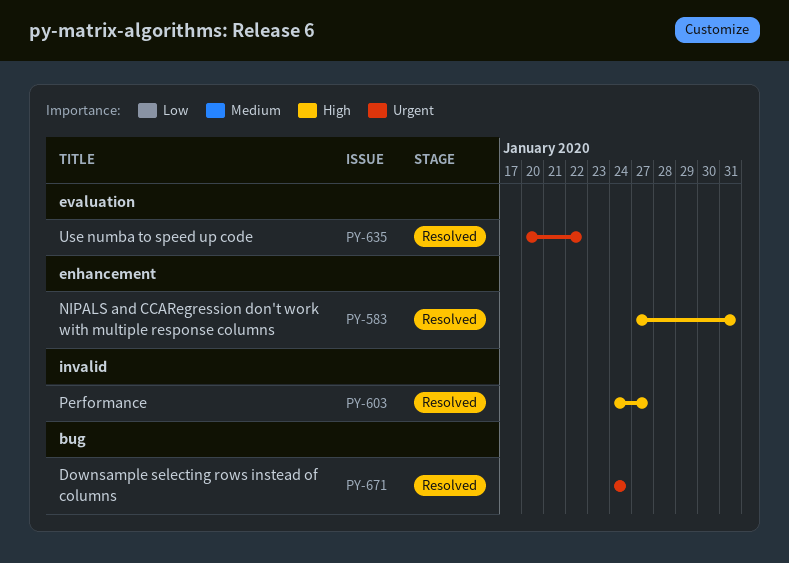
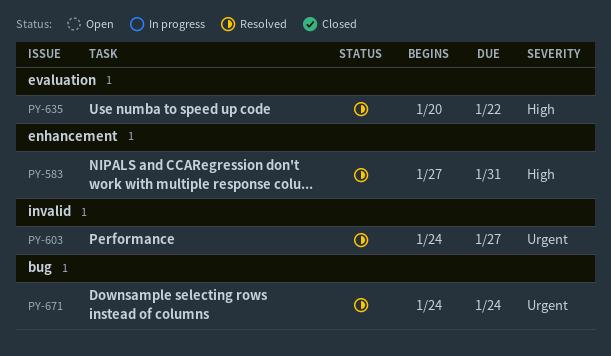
PY-603, priority: High -> Urgent
PY-635, priority: Urgent -> High

